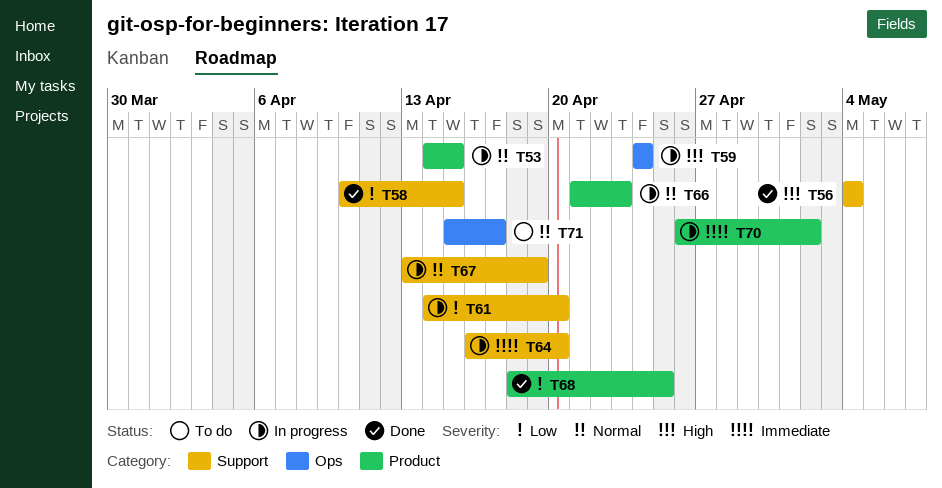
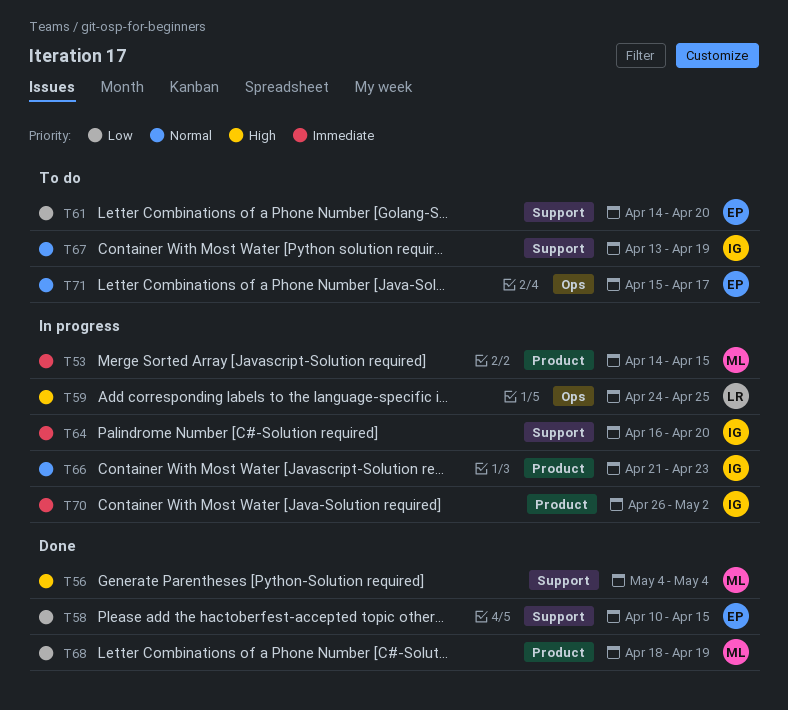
T53, priority: Normal -> Immediate
T59, due: Apr 24 -> Apr 25
T61, status: In progress -> To do
T67, status: In progress -> To do
T68, due: Apr 25 -> Apr 19

